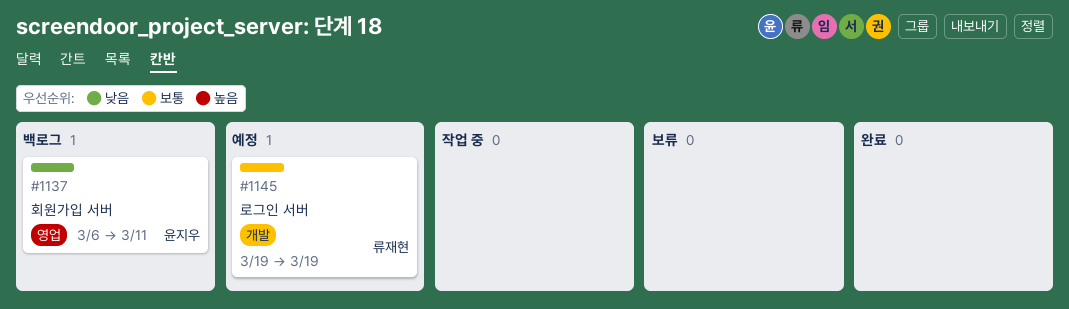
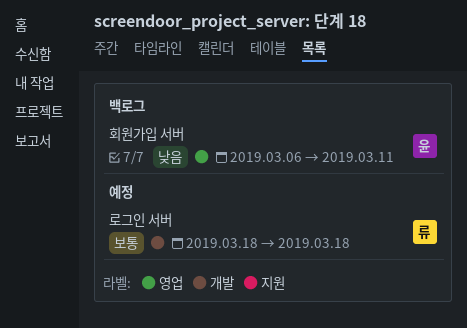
로그인 서버, start: Mar 19 -> Mar 18
로그인 서버, due: Mar 19 -> Mar 18

